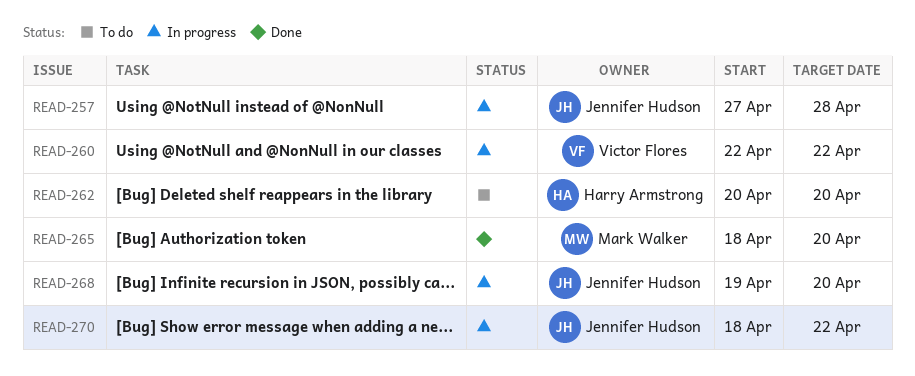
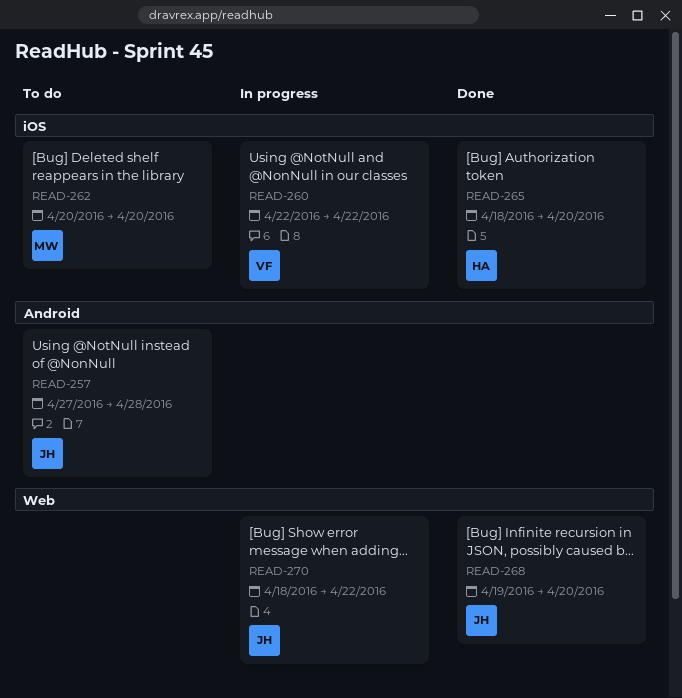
READ-257, status: In progress -> To do
READ-262, owner: Harry Armstrong -> Mark Walker
READ-265, owner: Mark Walker -> Harry Armstrong
READ-268, status: In progress -> Done

